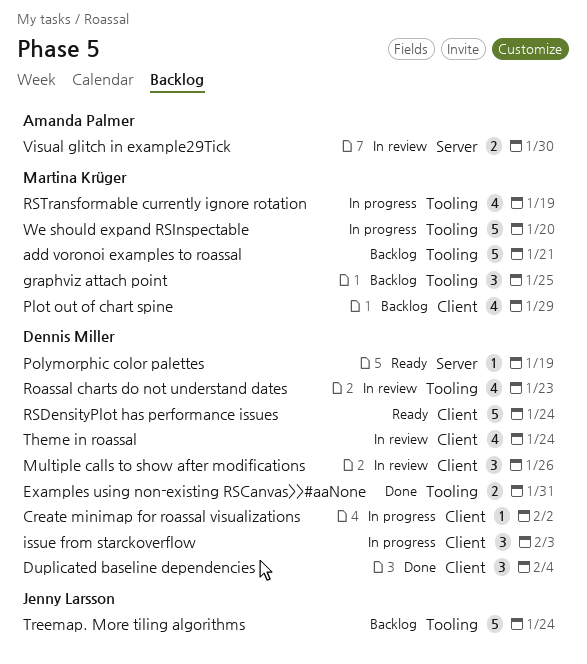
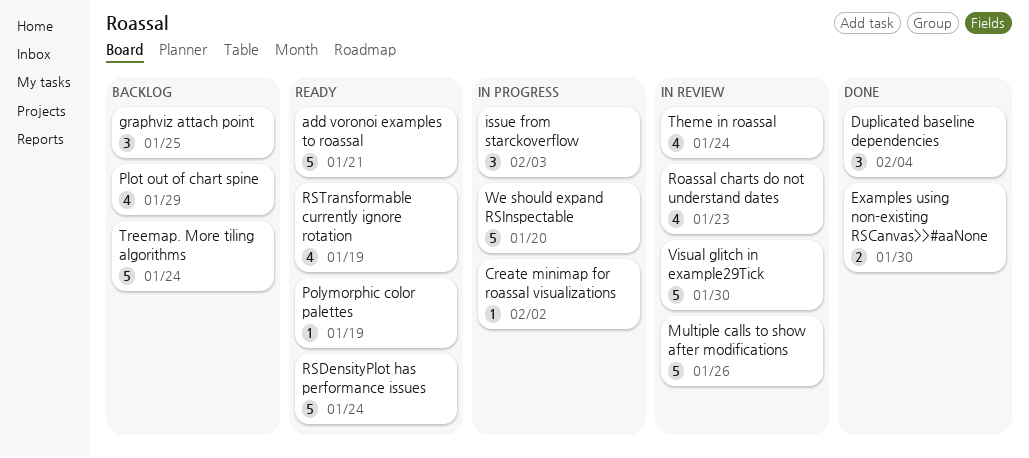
add voronoi examples to roassal, status: Backlog -> Ready
Examples using non-existing RSCanvas>>#aaNone, due: Jan 31 -> Jan 30
Multiple calls to show after modifications, estimate: 3 -> 5
RSTransformable currently ignore rotation, status: In progress -> Ready
Visual glitch in example29Tick, estimate: 2 -> 5

